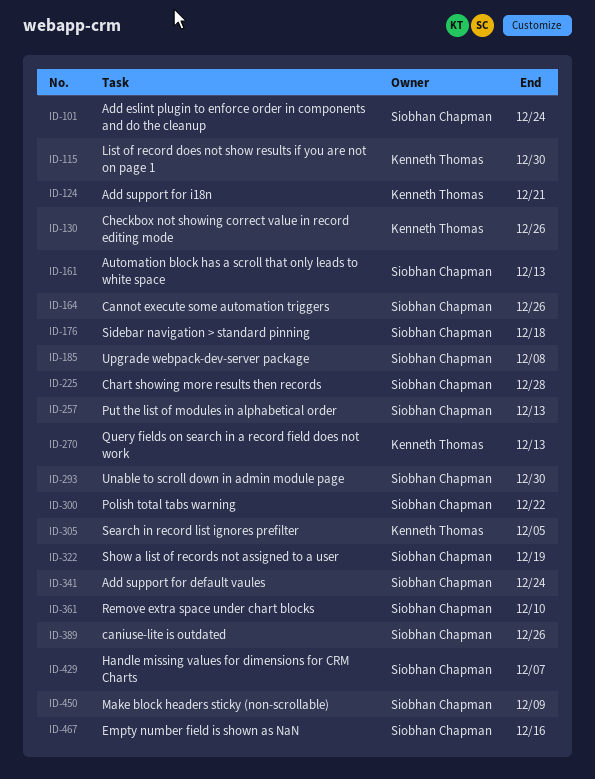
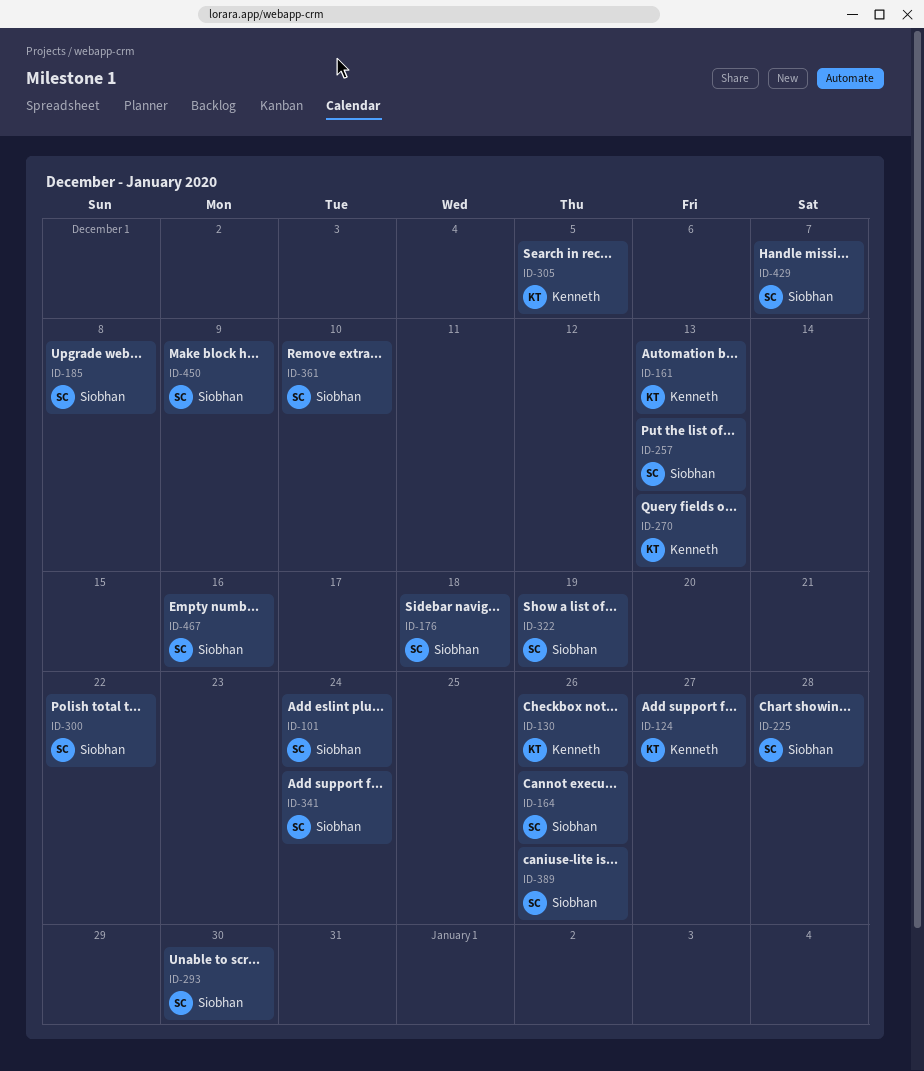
ID-115: present -> none
ID-124, due: Dec 21 -> Dec 27
ID-161, owner: Siobhan Chapman -> Kenneth Thomas

